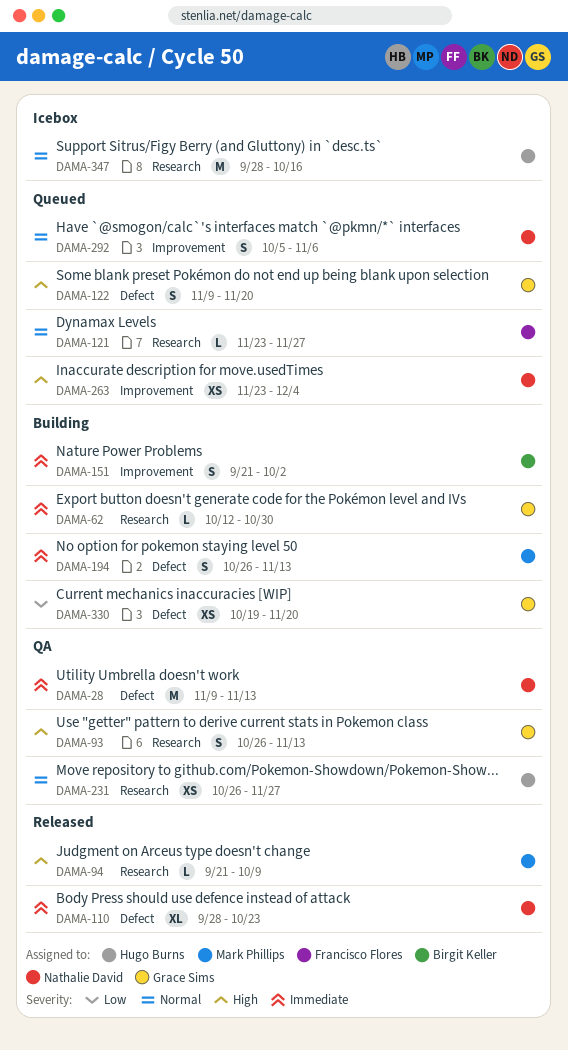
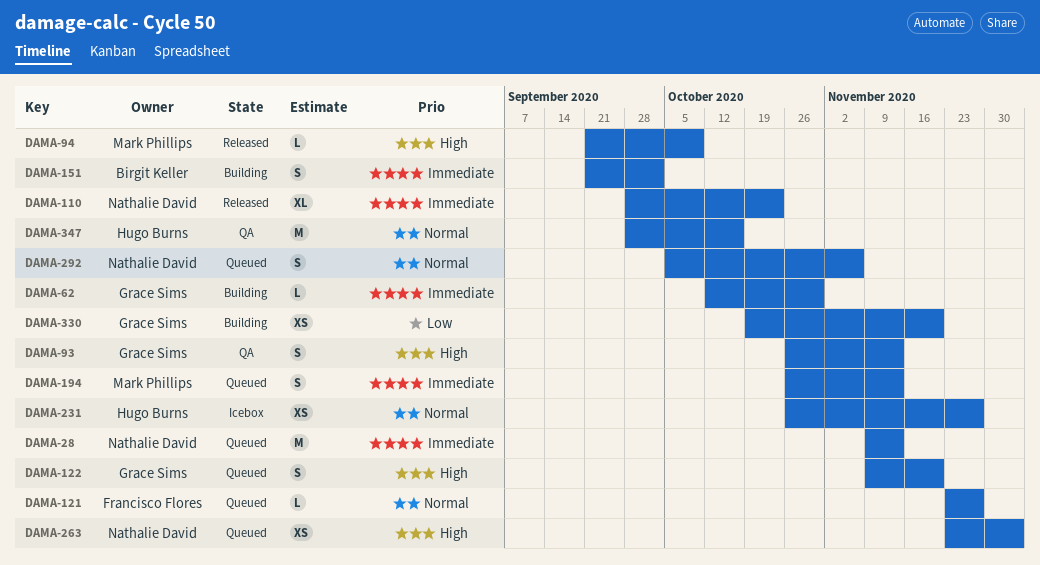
DAMA-28, status: QA -> Queued
DAMA-194, status: Building -> Queued
DAMA-231, status: QA -> Icebox
DAMA-347, status: Icebox -> QA

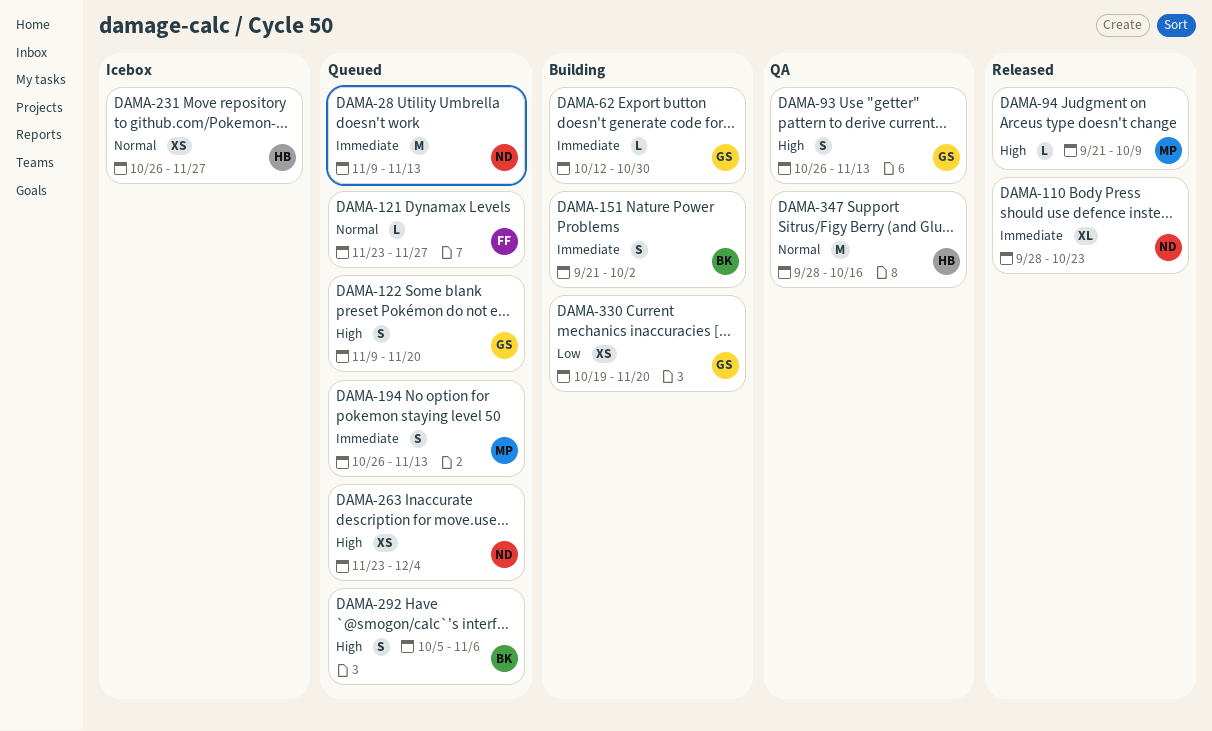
DAMA-292, owner: Nathalie David -> Birgit Keller
DAMA-292, priority: Normal -> High

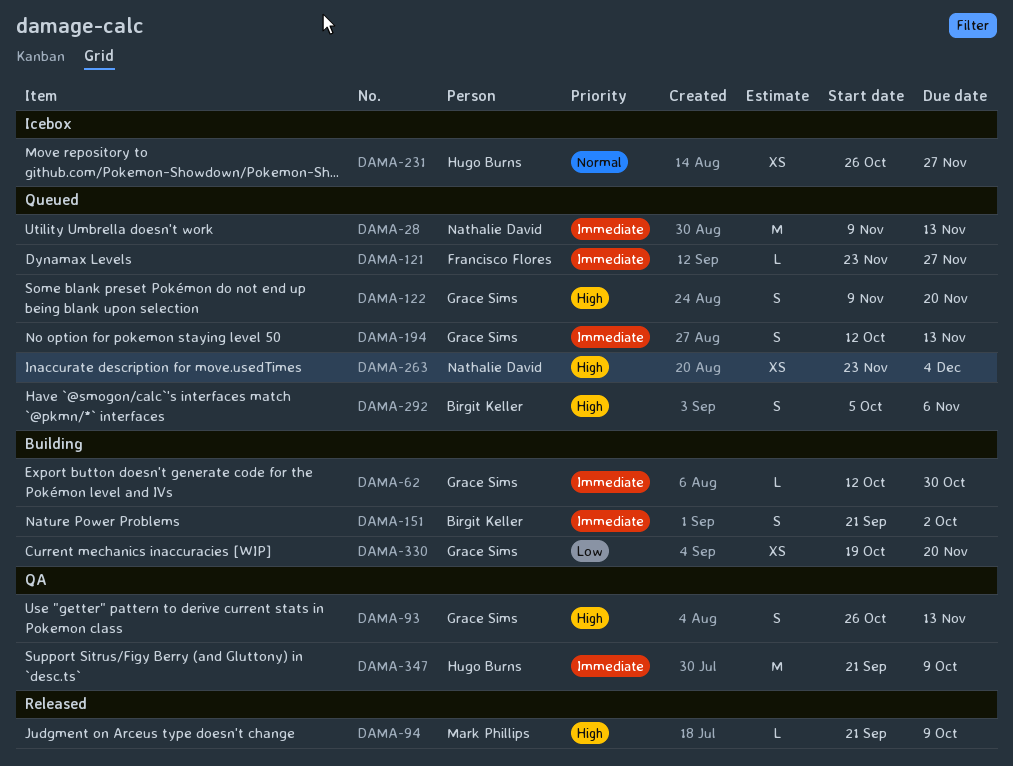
DAMA-110: present -> none
DAMA-121, priority: Normal -> Immediate
DAMA-194, owner: Mark Phillips -> Grace Sims
DAMA-194, start: Oct 26 -> Oct 12
DAMA-347, priority: Normal -> Immediate
DAMA-347, start: Sep 28 -> Sep 21
DAMA-347, due: Oct 16 -> Oct 9

